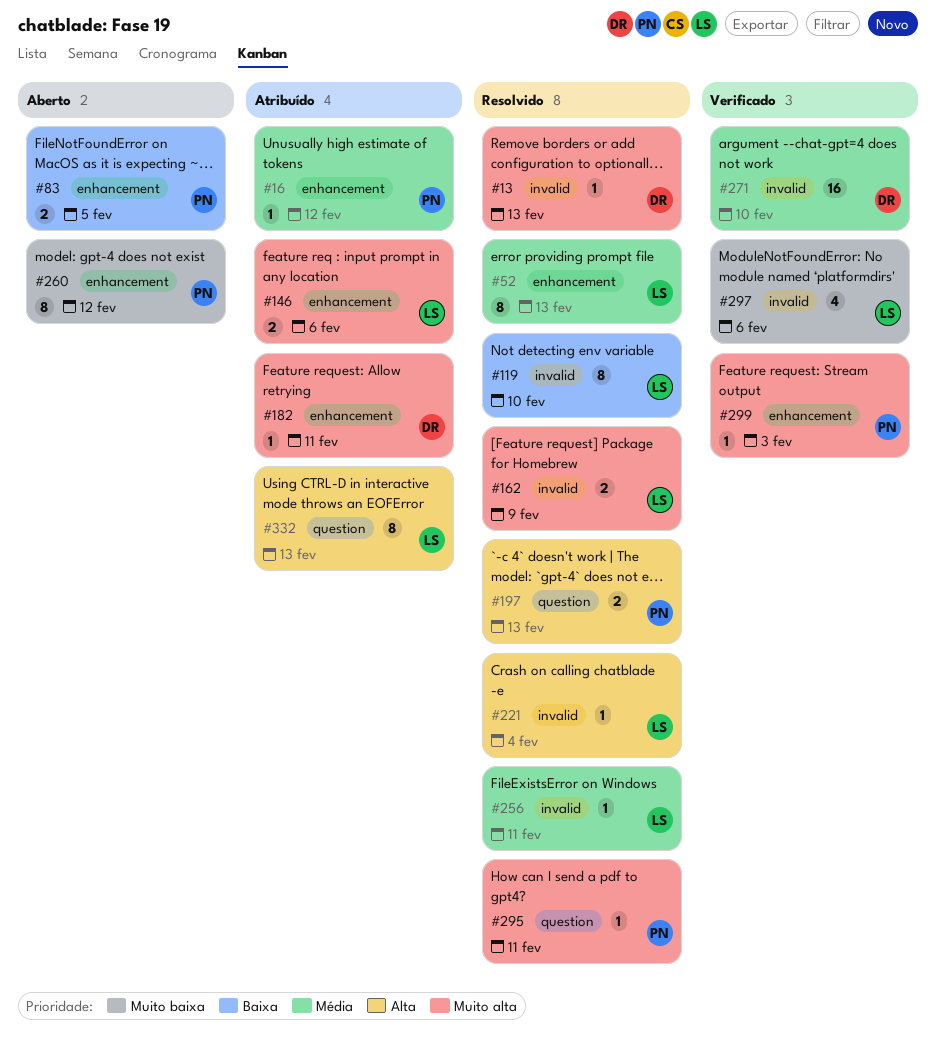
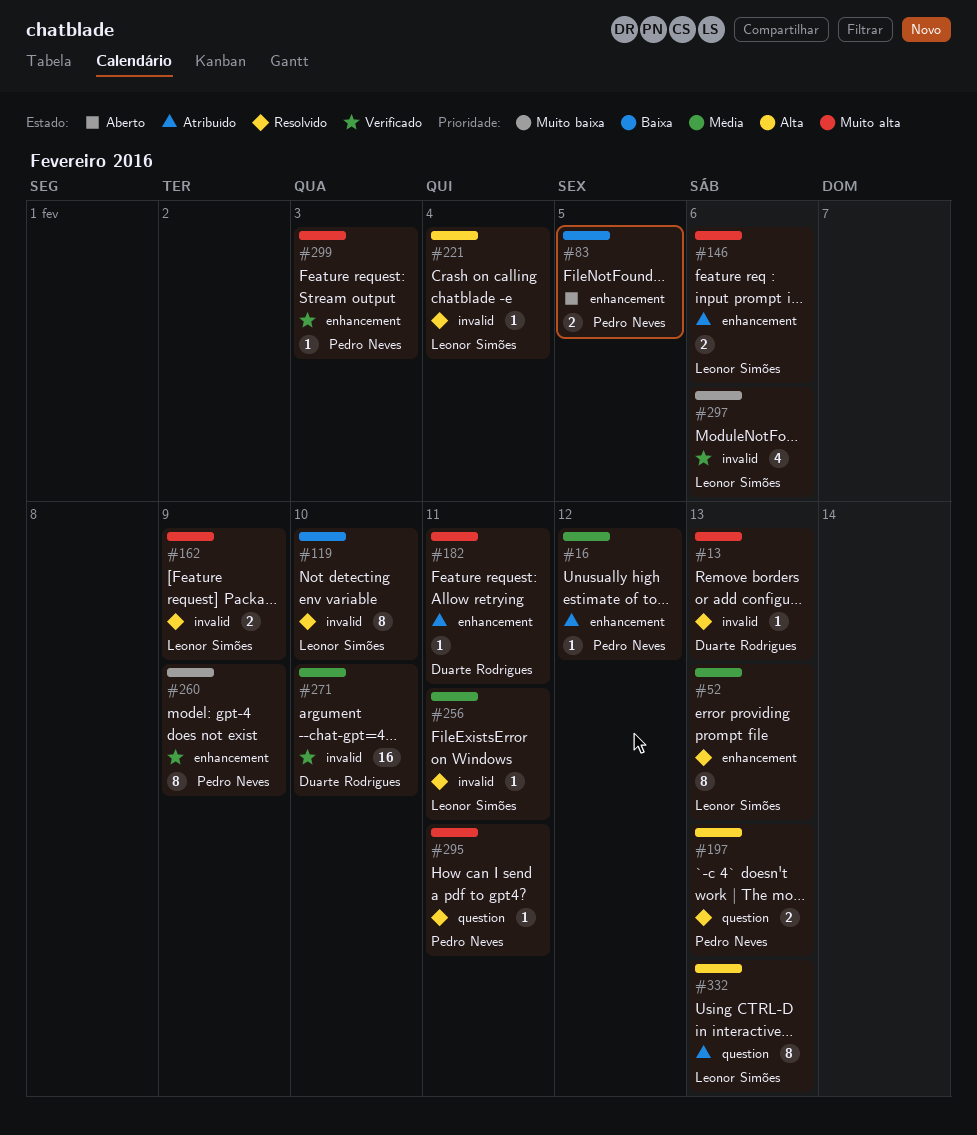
#260, status: Aberto -> Verificado
#260, due: Feb 12 -> Feb 9

